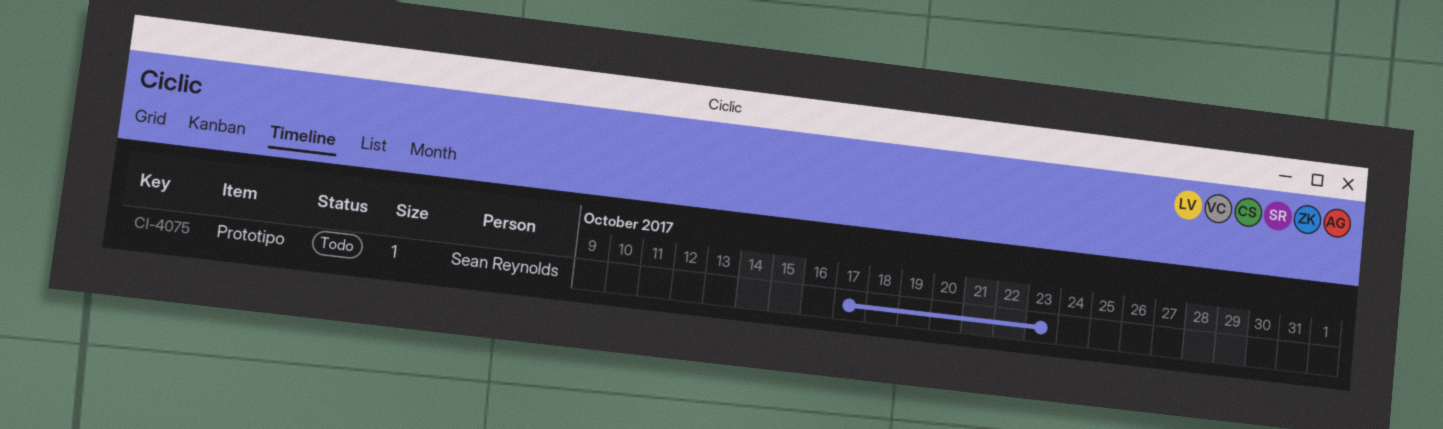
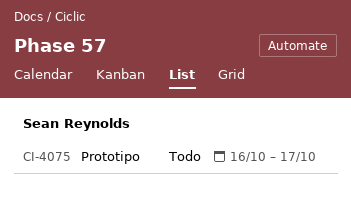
CI-4075, start: Oct 17 -> Oct 16
CI-4075, due: Oct 23 -> Oct 17

